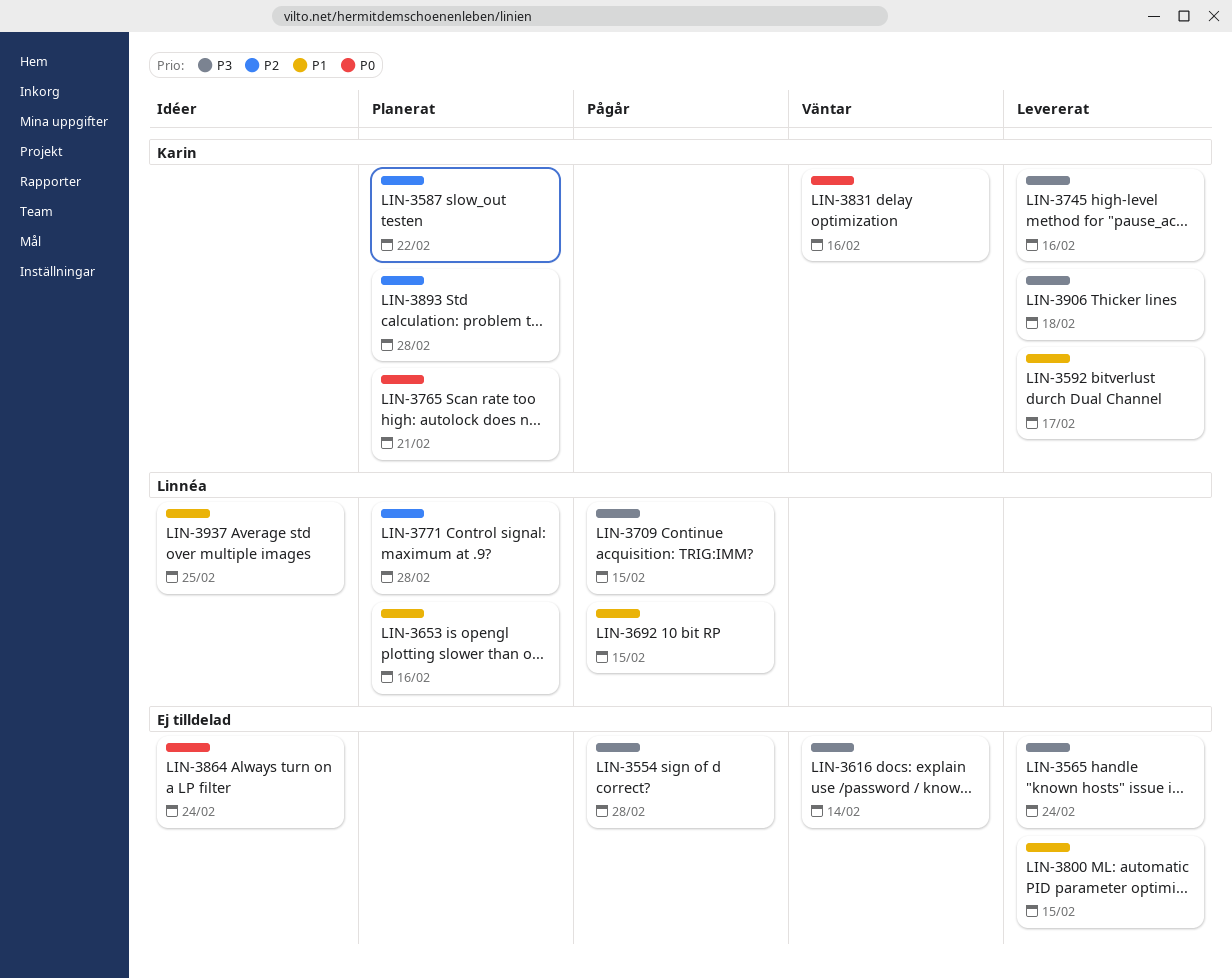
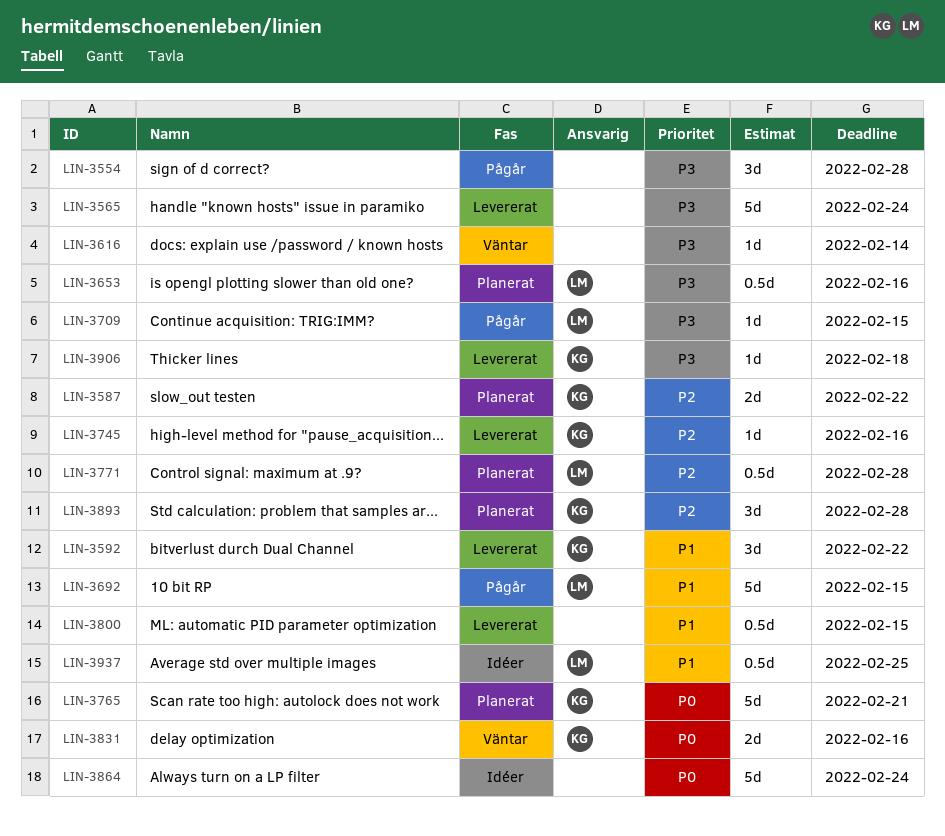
LIN-3592, due: Feb 17 -> Feb 22
LIN-3653, priority: P1 -> P3
LIN-3745, priority: P3 -> P2

